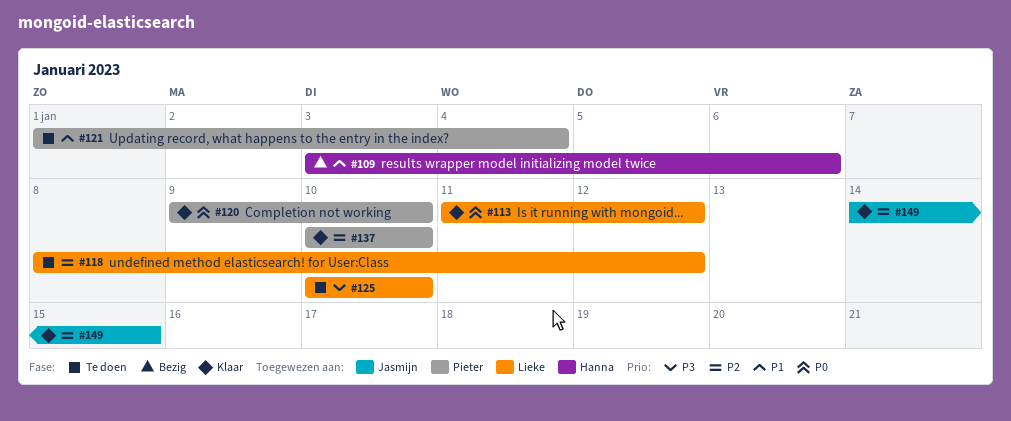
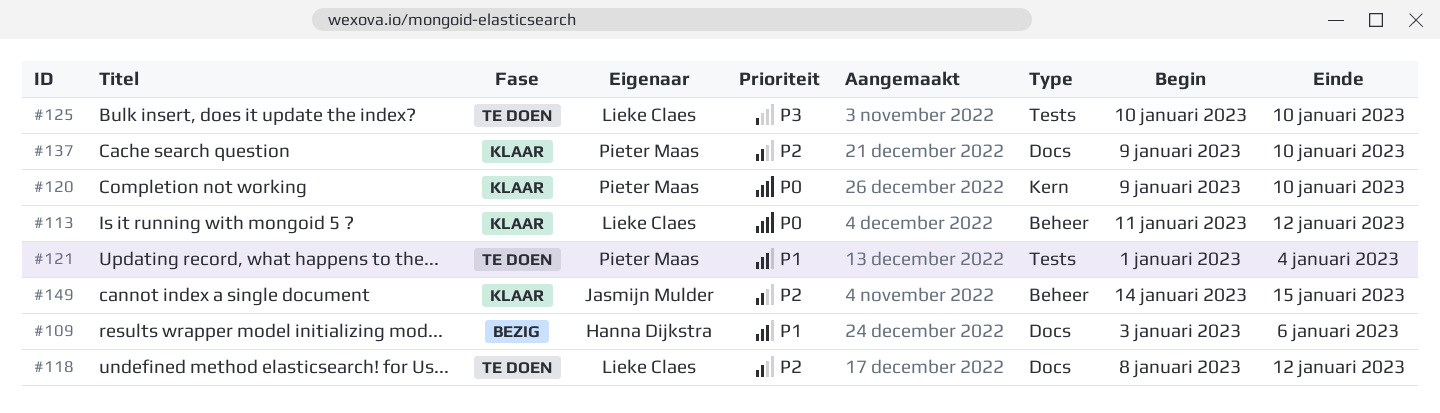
#137, start: Jan 10 -> Jan 9

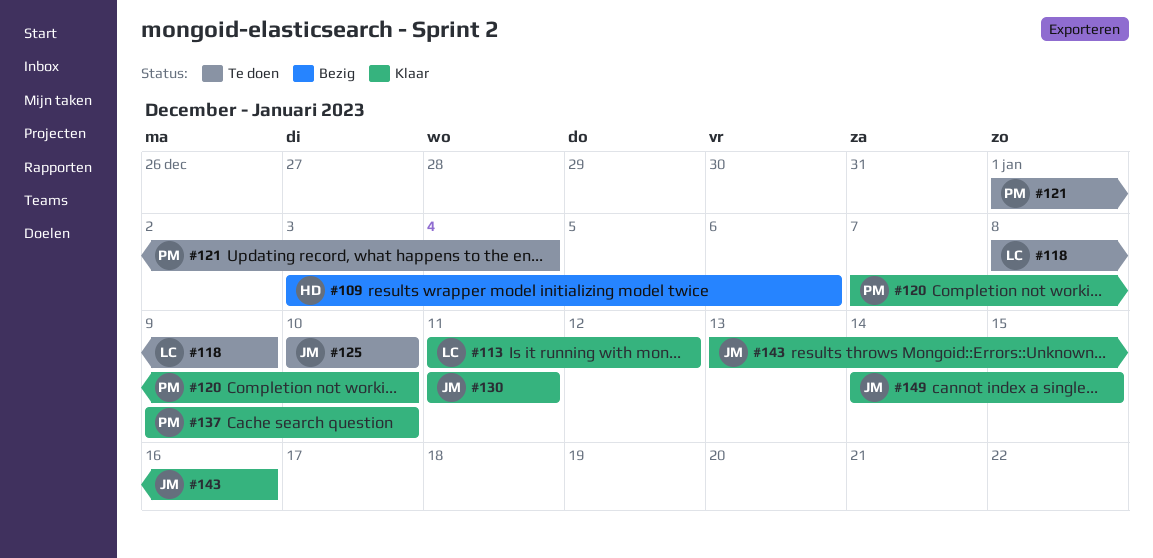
#118, due: Jan 12 -> Jan 9
#120, start: Jan 9 -> Jan 7
#125, owner: Lieke Claes -> Jasmijn Mulder
#130: none -> present
#143: none -> present

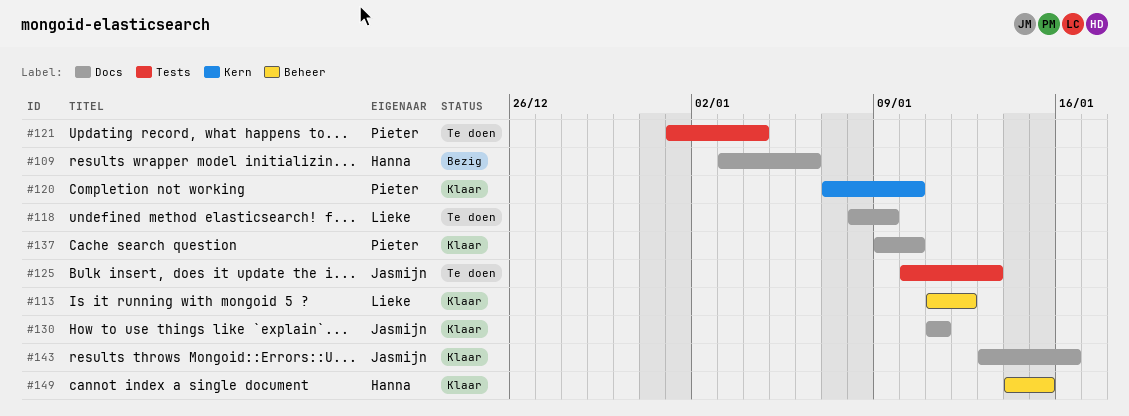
#125, due: Jan 10 -> Jan 13
#149, owner: Jasmijn -> Hanna

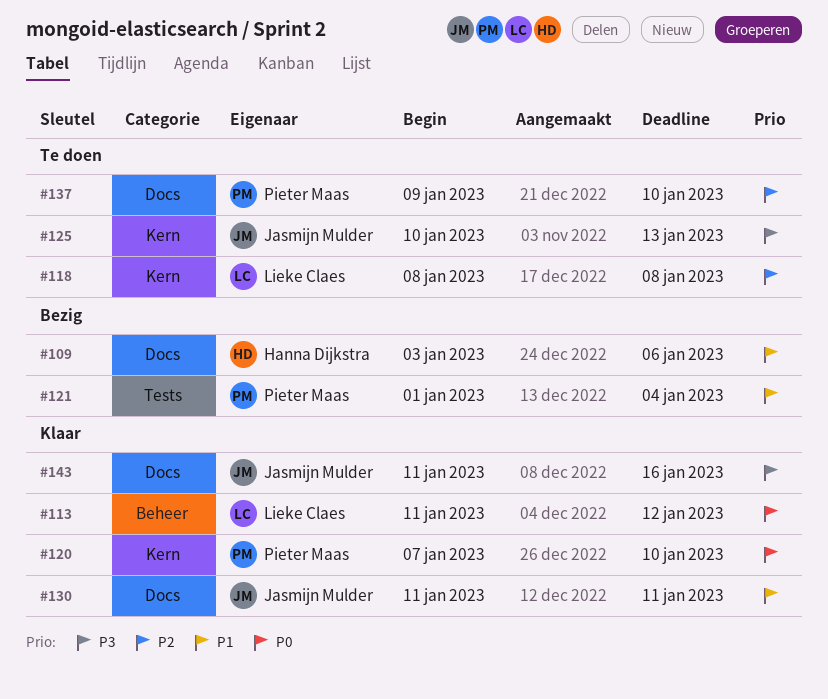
#118, label: Docs -> Kern
#118, due: Jan 9 -> Jan 8
#121, status: Te doen -> Bezig
#125, label: Tests -> Kern
#137, status: Klaar -> Te doen
#143, start: Jan 13 -> Jan 11
#149: present -> none

